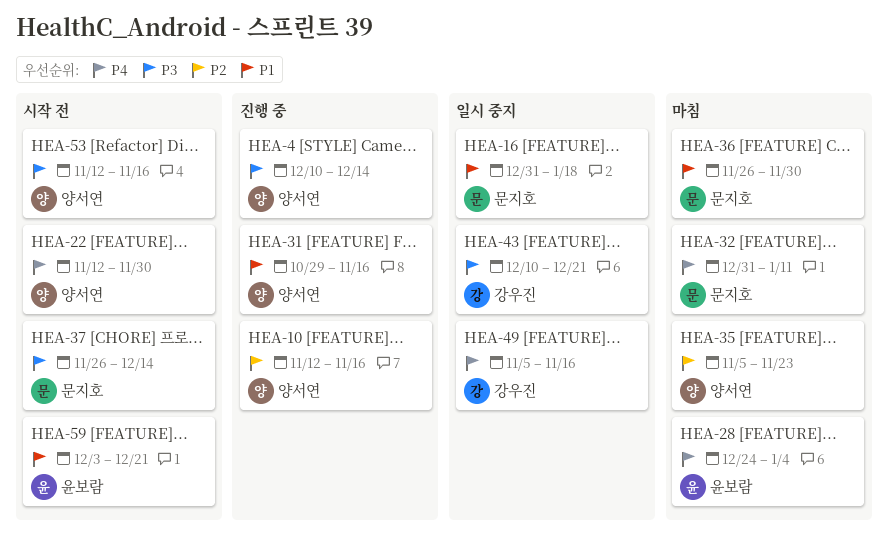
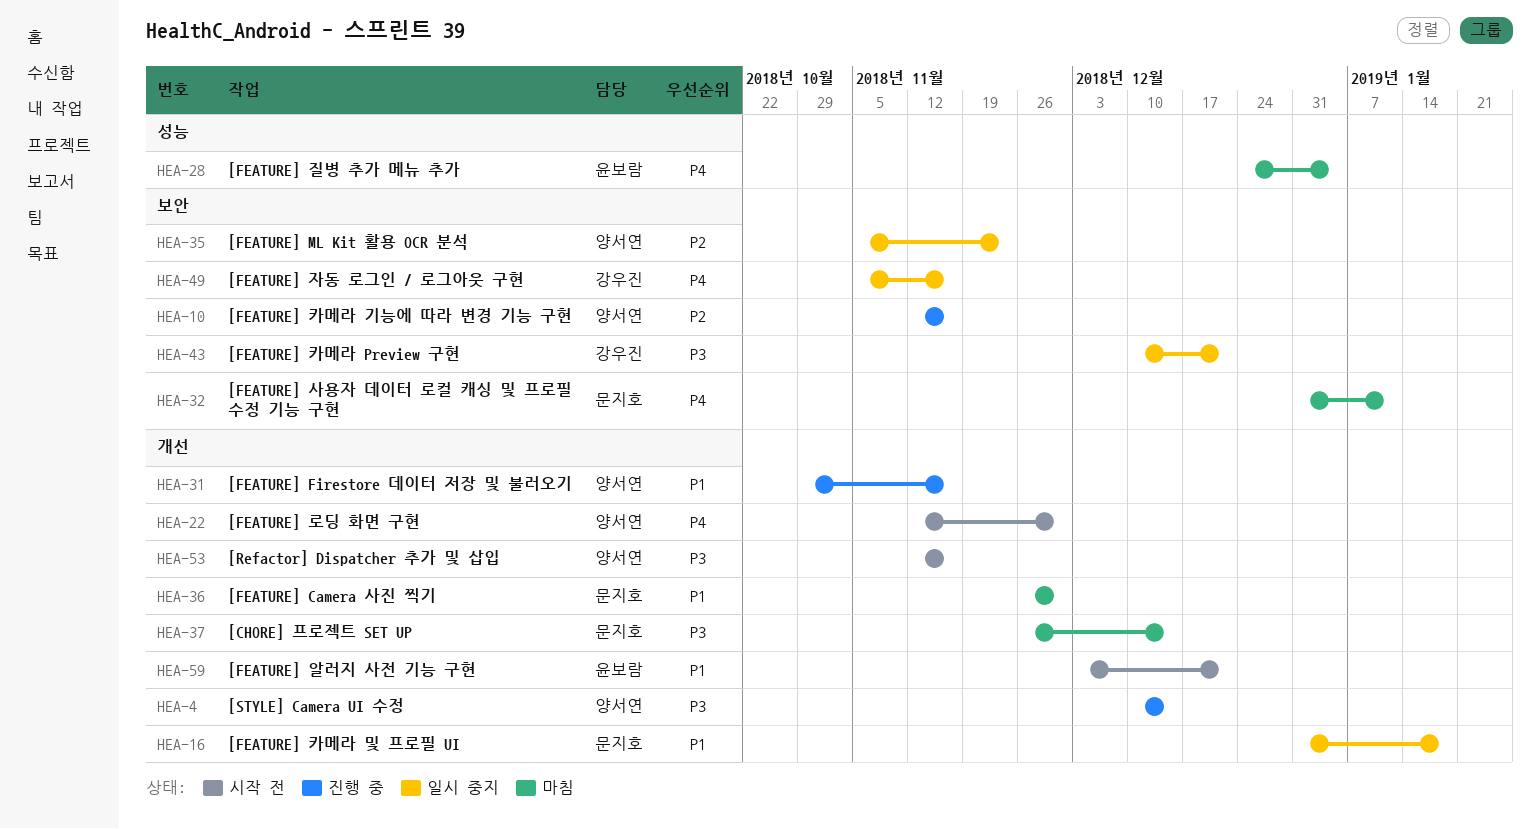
HEA-35, status: 마침 -> 일시 중지
HEA-37, status: 시작 전 -> 마침

